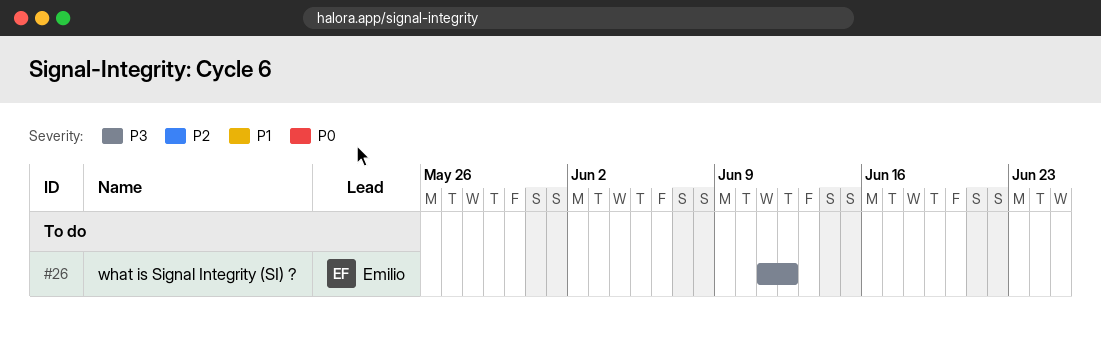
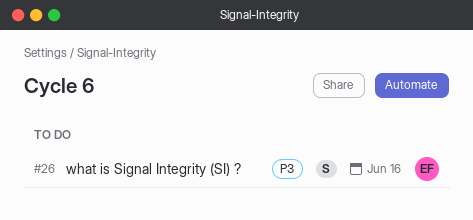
#26, due: Jun 12 -> Jun 16

